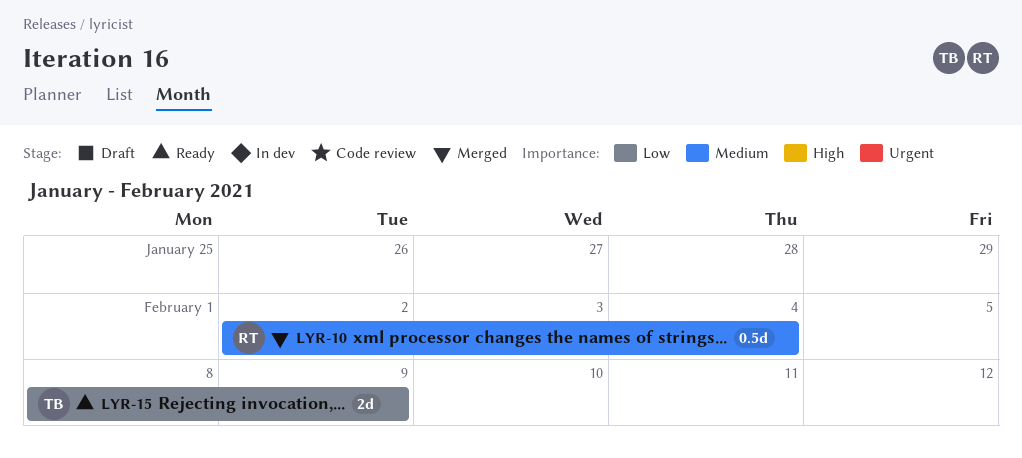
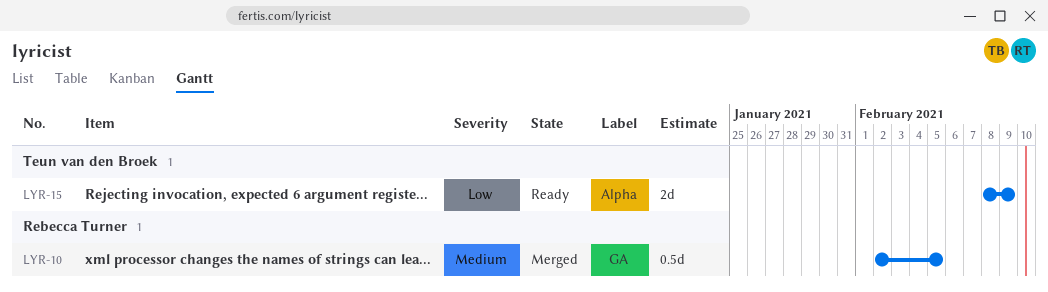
LYR-10, due: Feb 4 -> Feb 5

